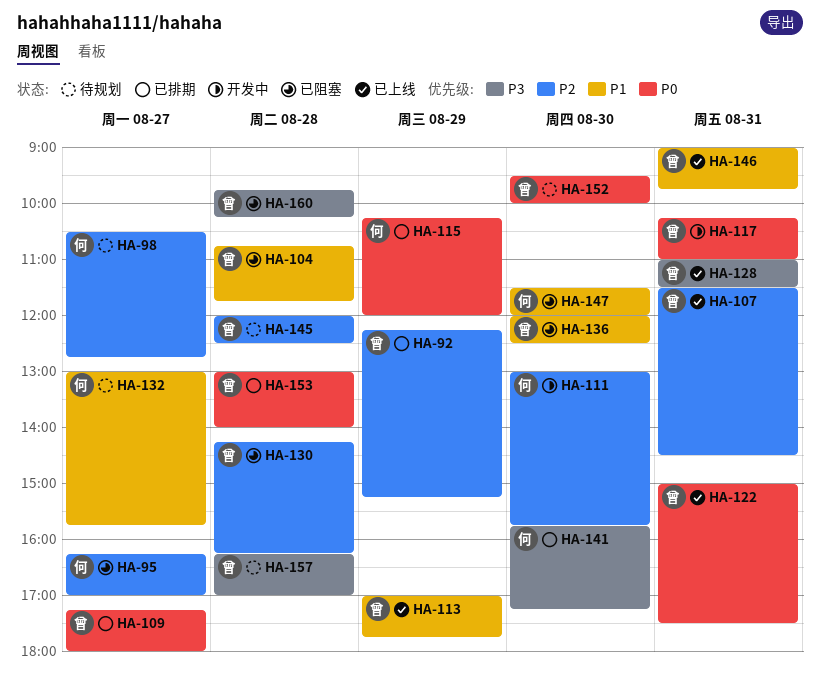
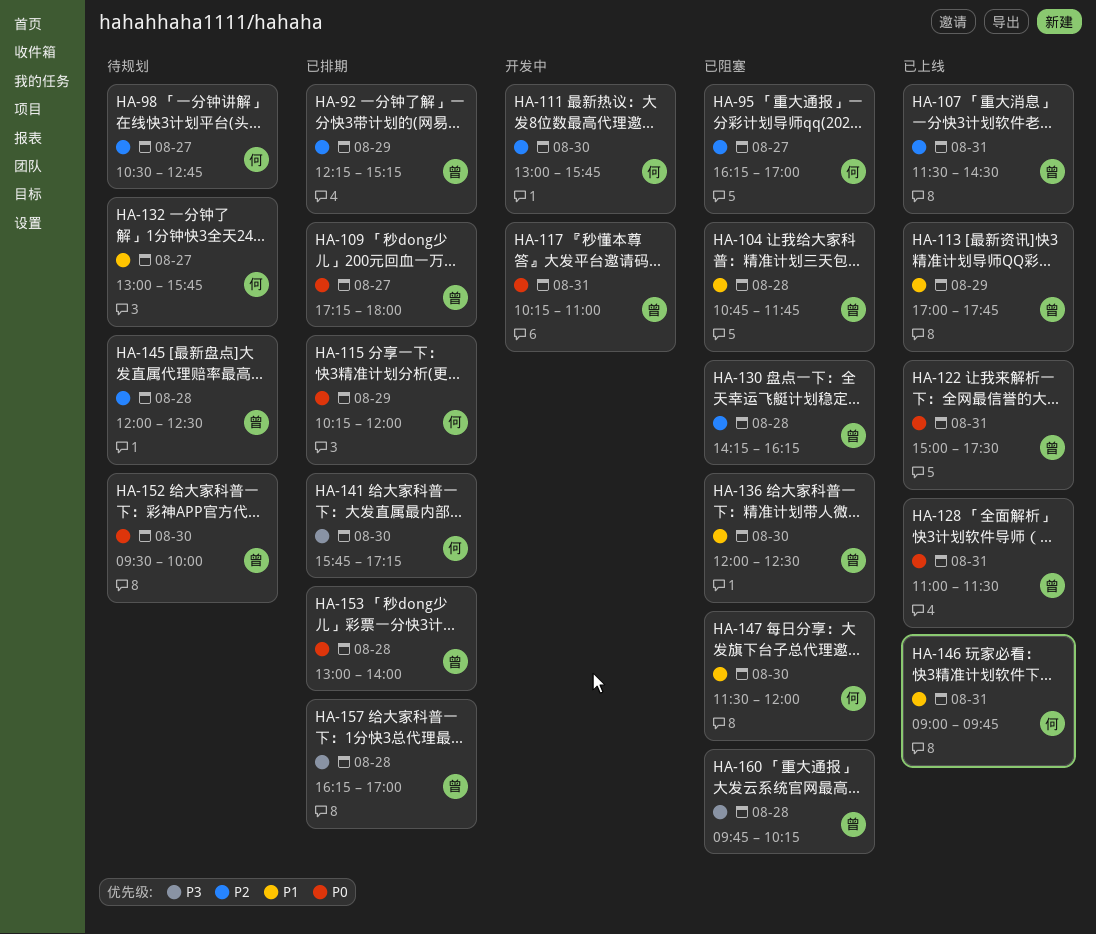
HA-128, priority: P3 -> P0
HA-146, owner: 曾 -> 何
HA-157, status: 待规划 -> 已排期

